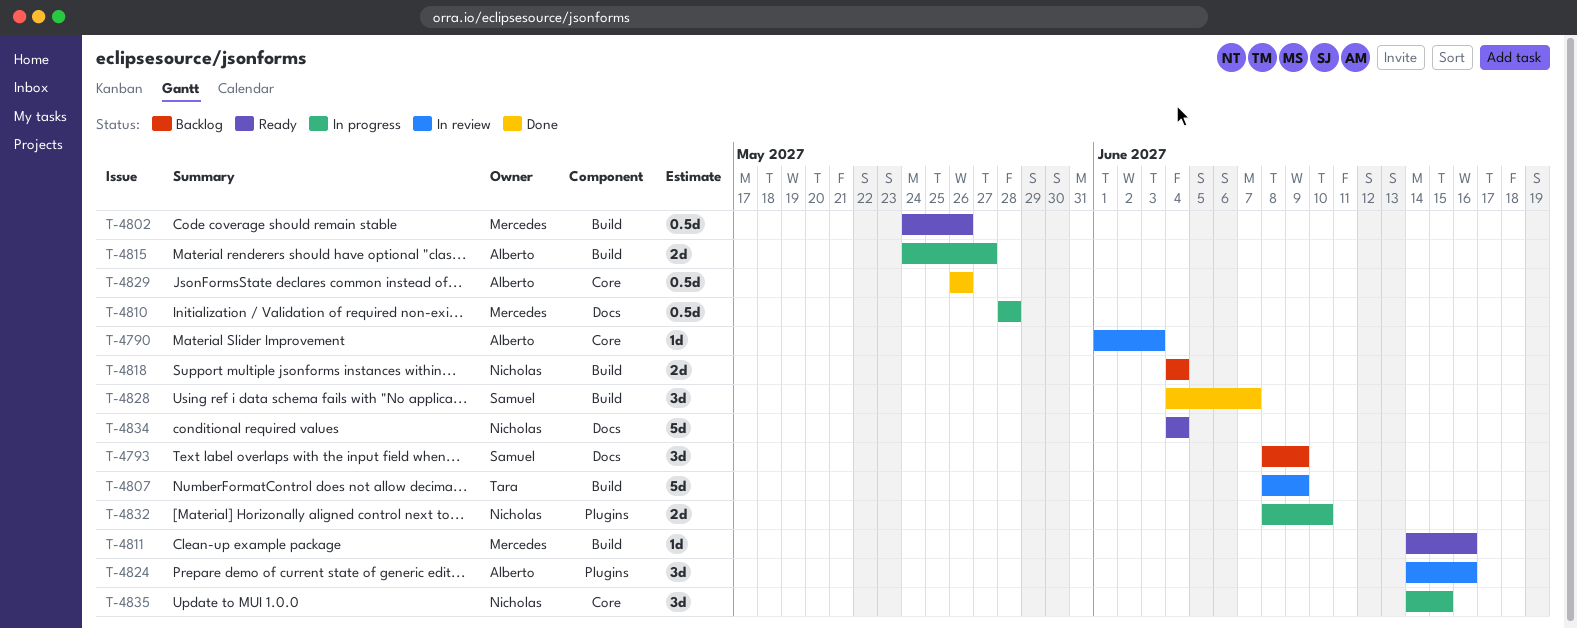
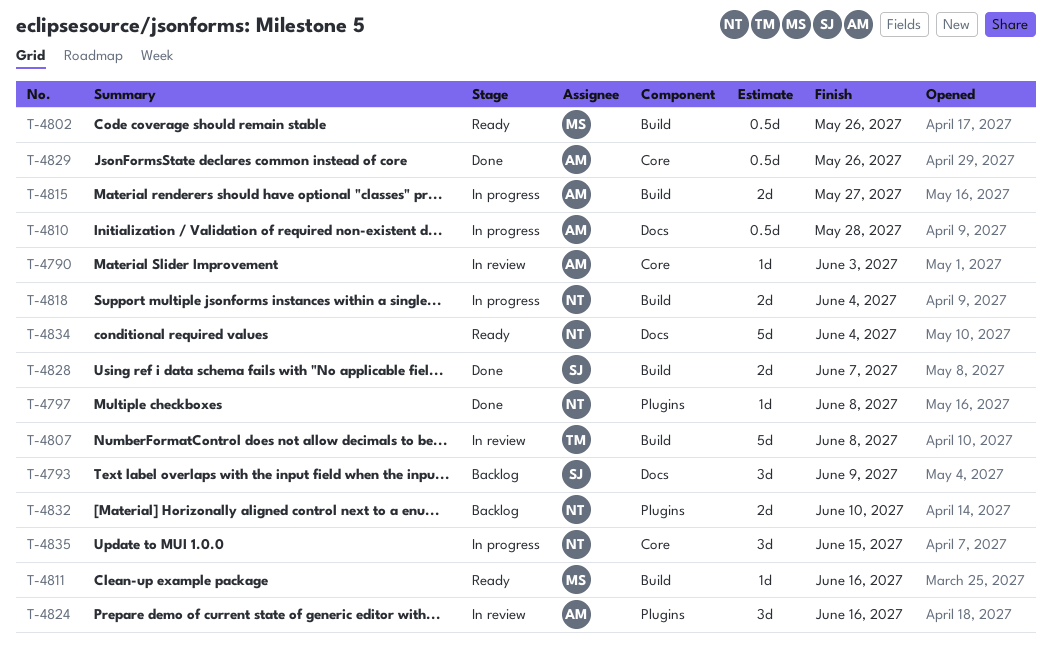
T-4797: none -> present
T-4807, due: Jun 9 -> Jun 8
T-4810, owner: Mercedes -> Alberto
T-4818, status: Backlog -> In progress
T-4828, estimate: 3d -> 2d
T-4832, status: In progress -> Backlog

